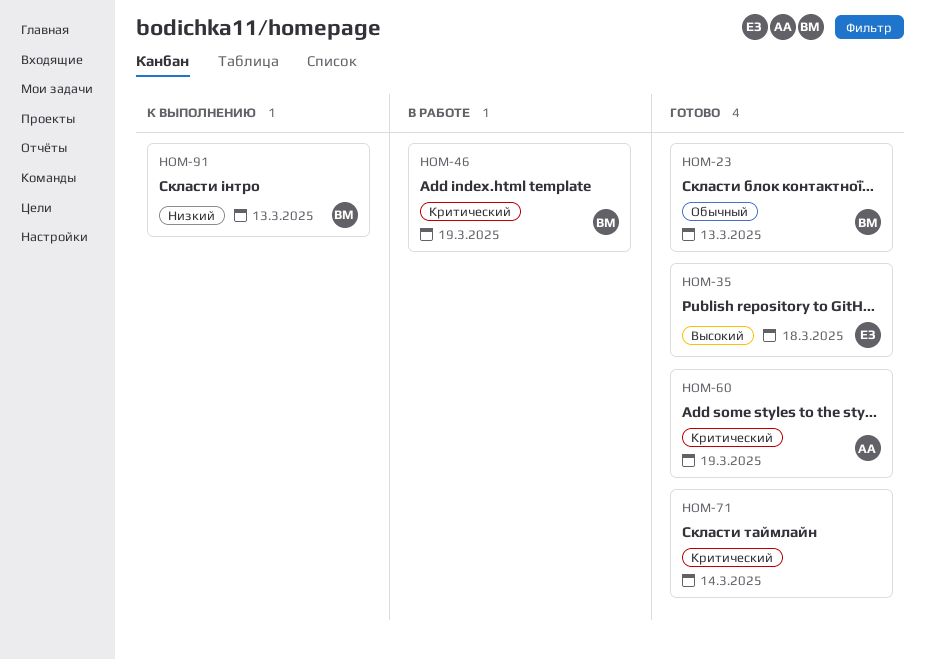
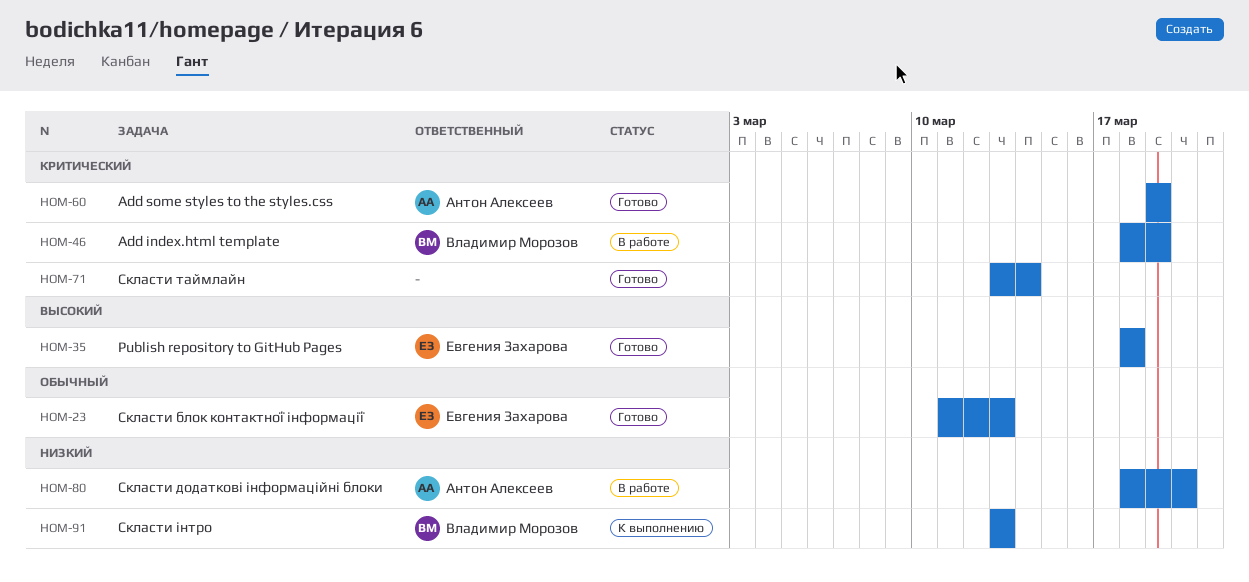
HOM-23, owner: Владимир Морозов -> Евгения Захарова
HOM-80: none -> present

